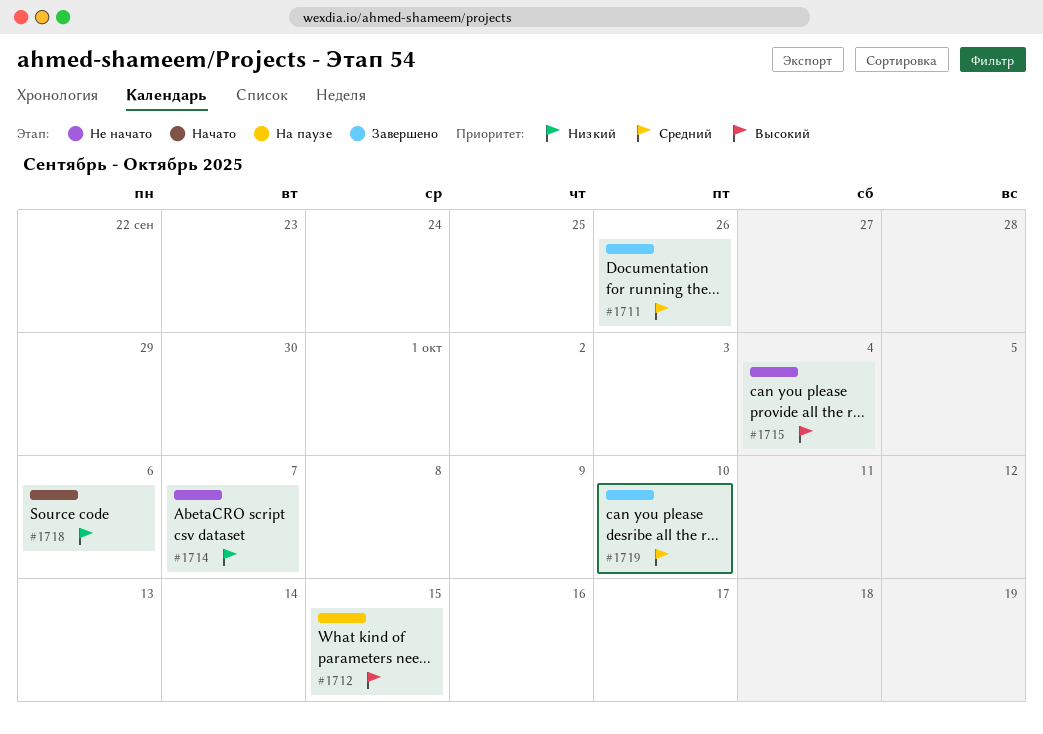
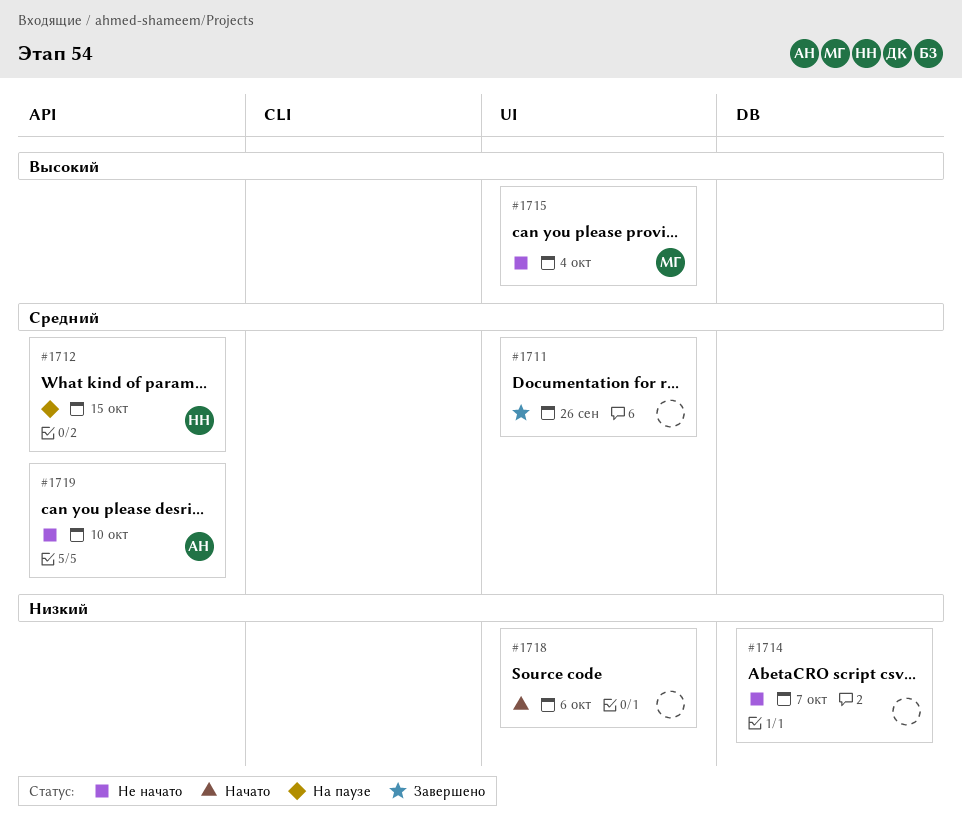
#1712, priority: Высокий -> Средний
#1719, status: Завершено -> Не начато

